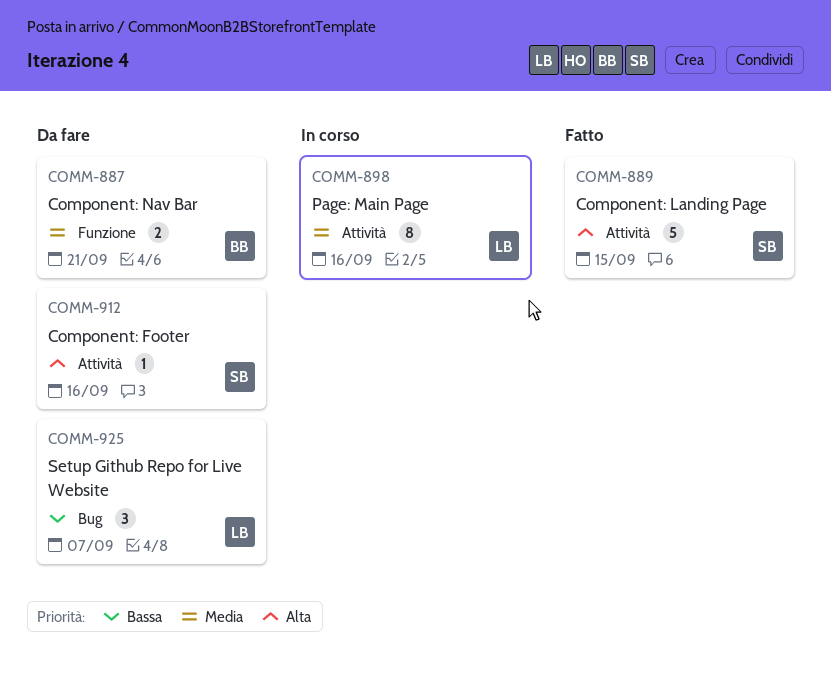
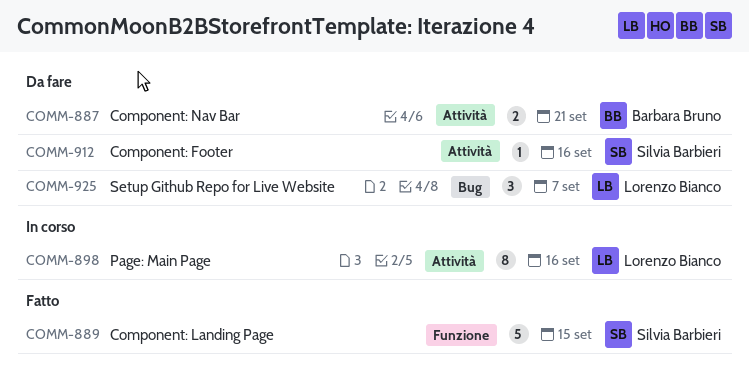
COMM-887, label: Funzione -> Attività
COMM-889, label: Attività -> Funzione

